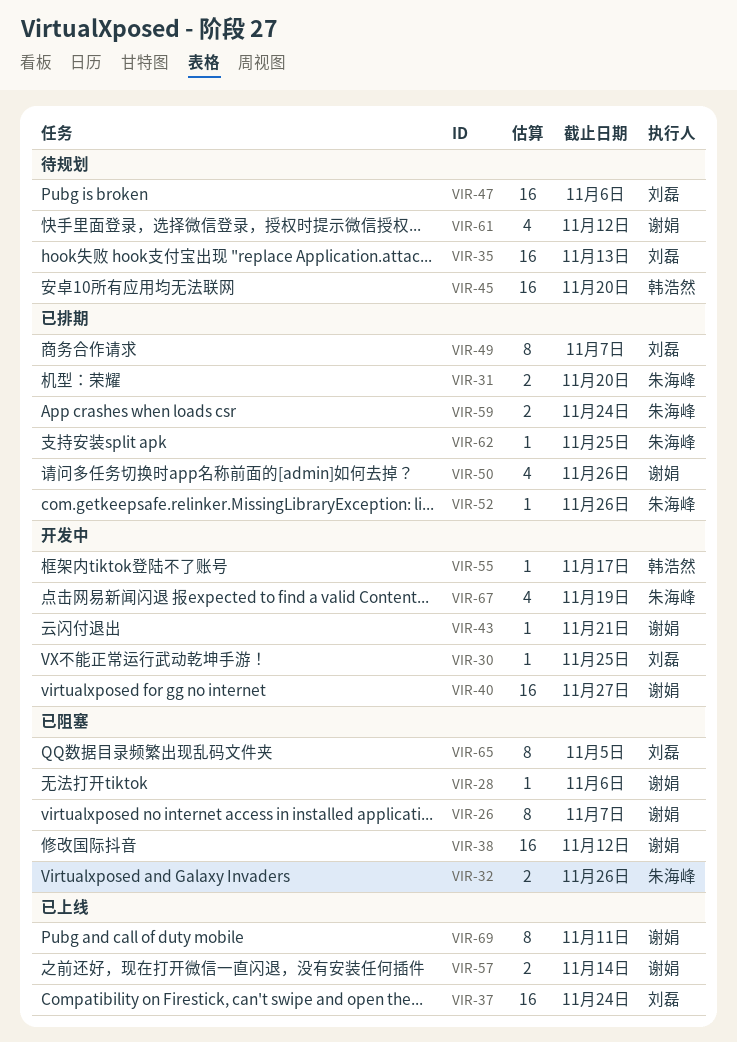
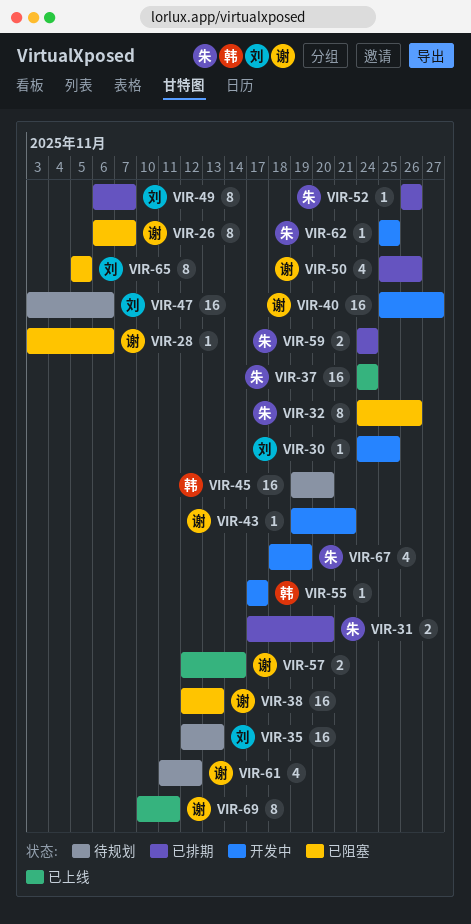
VIR-32, estimate: 2 -> 8
VIR-37, owner: 刘磊 -> 朱海峰
VIR-38, due: Nov 12 -> Nov 13
VIR-62, status: 已排期 -> 开发中

